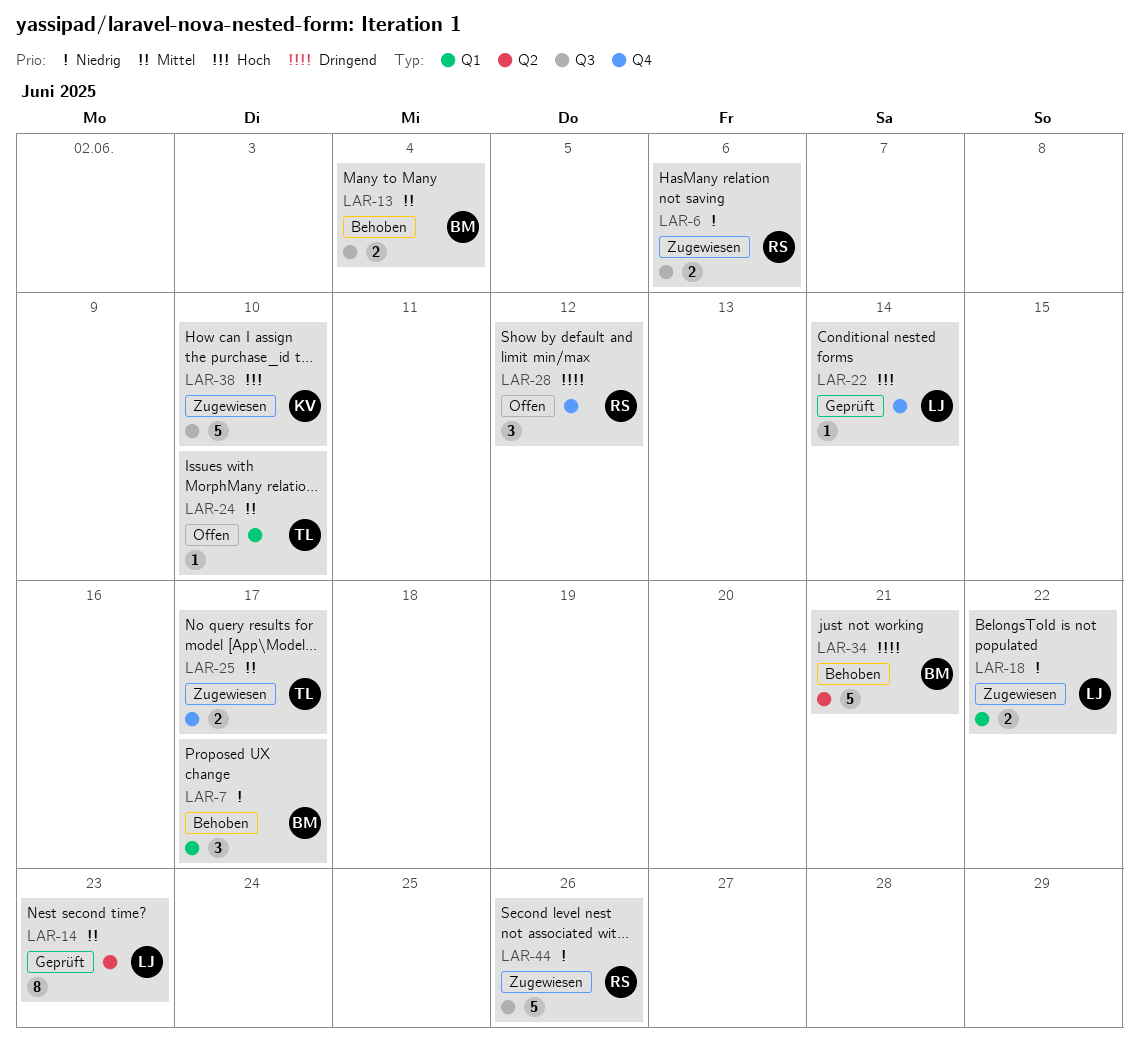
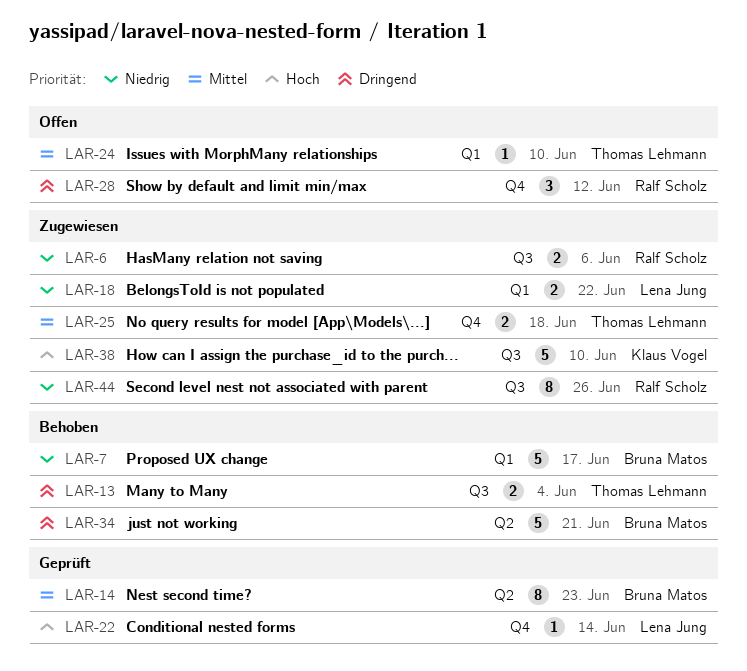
LAR-7, estimate: 3 -> 5
LAR-13, owner: Bruna Matos -> Thomas Lehmann
LAR-13, priority: Mittel -> Dringend
LAR-14, owner: Lena Jung -> Bruna Matos
LAR-25, due: Jun 17 -> Jun 18
LAR-44, estimate: 5 -> 8

